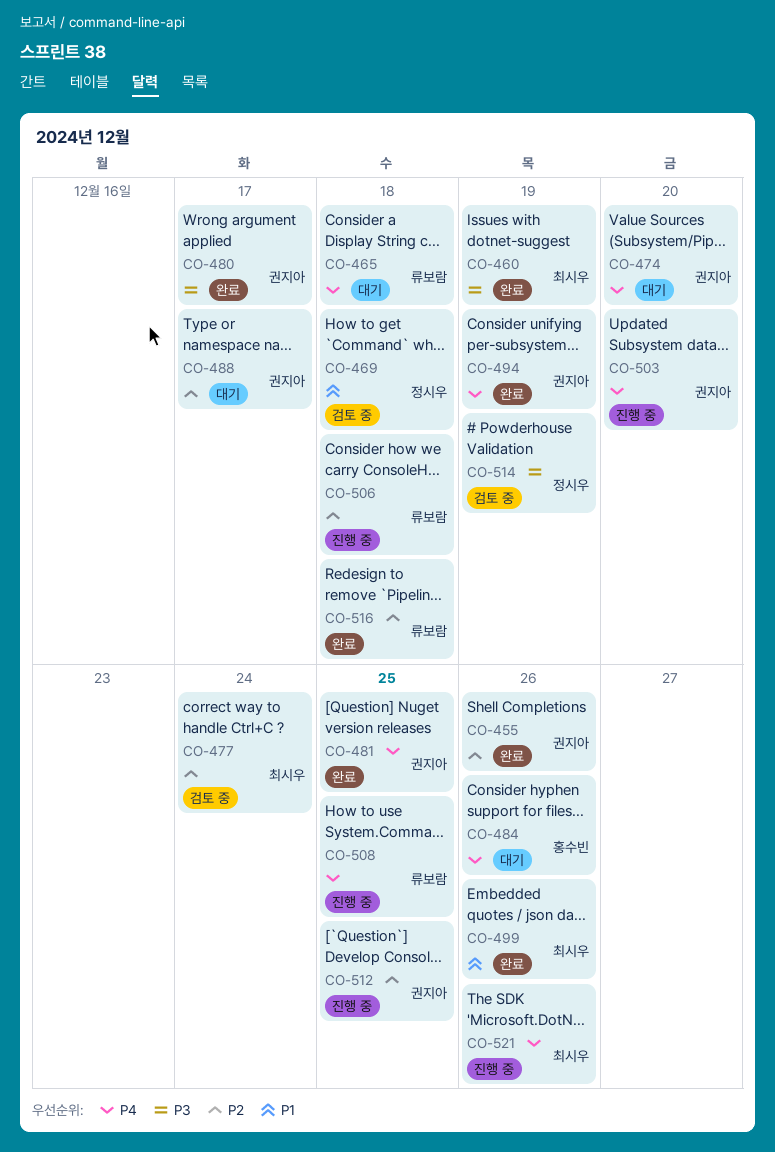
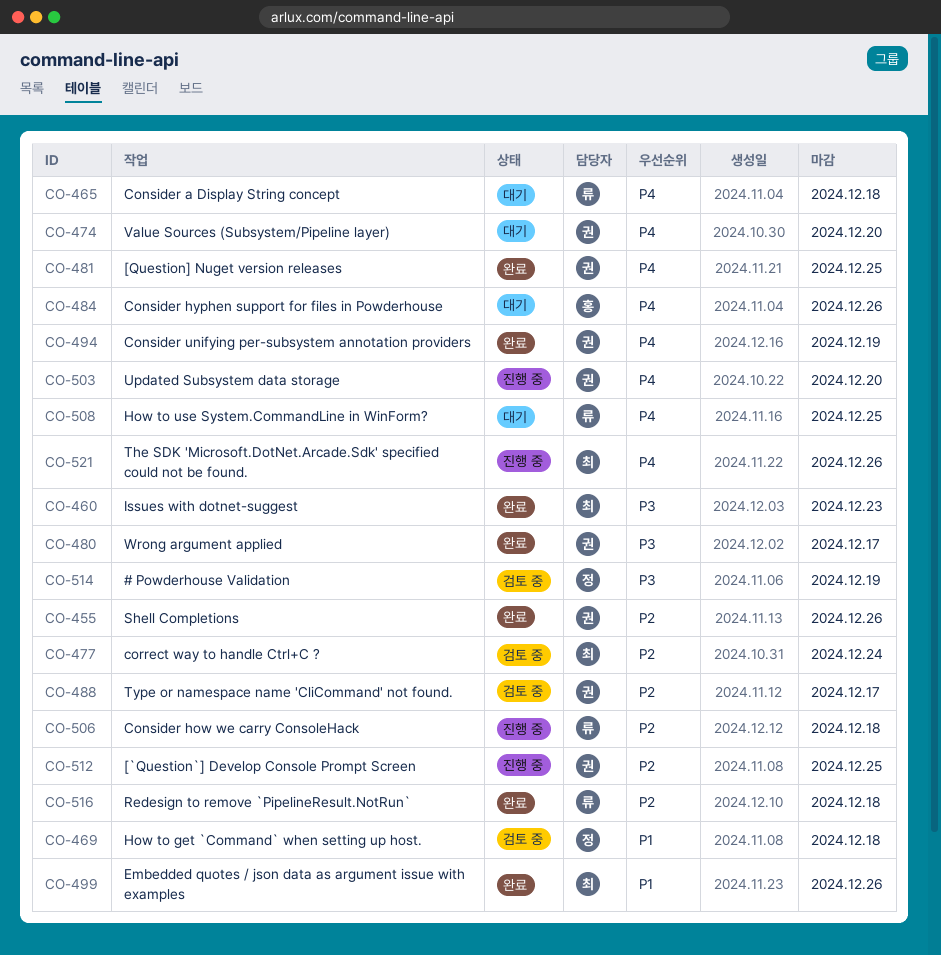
CO-460, due: Dec 19 -> Dec 23
CO-488, status: 대기 -> 검토 중
CO-508, status: 진행 중 -> 대기

